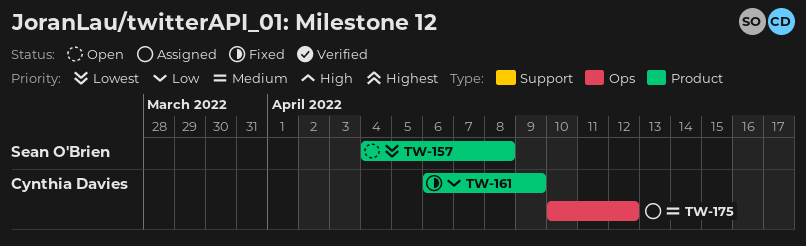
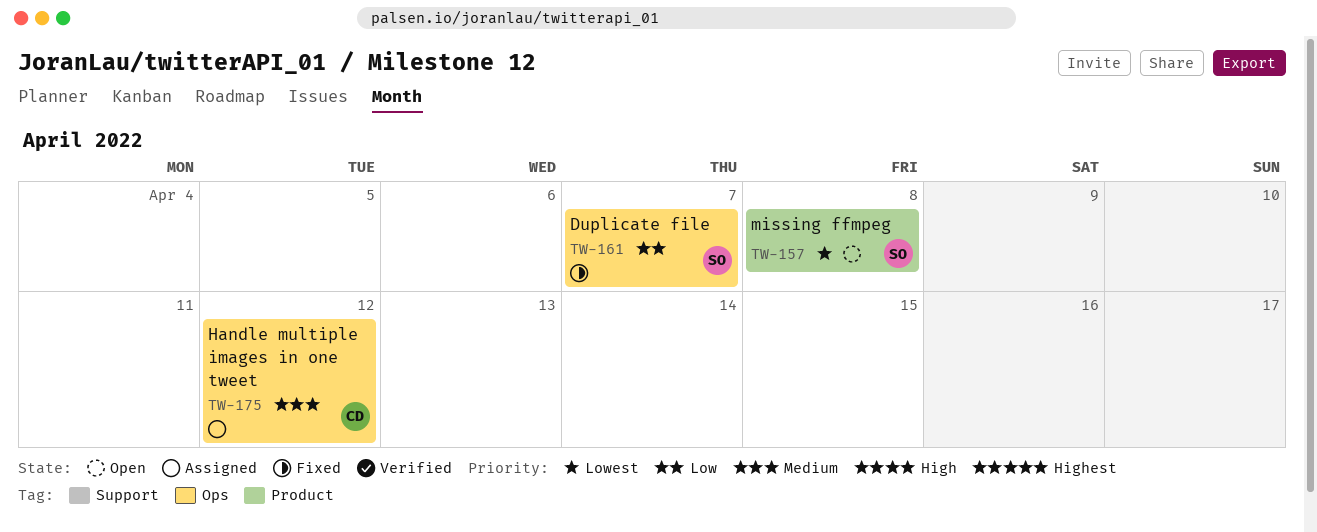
TW-161, owner: Cynthia Davies -> Sean O'Brien
TW-161, label: Product -> Ops
TW-161, due: Apr 9 -> Apr 7

